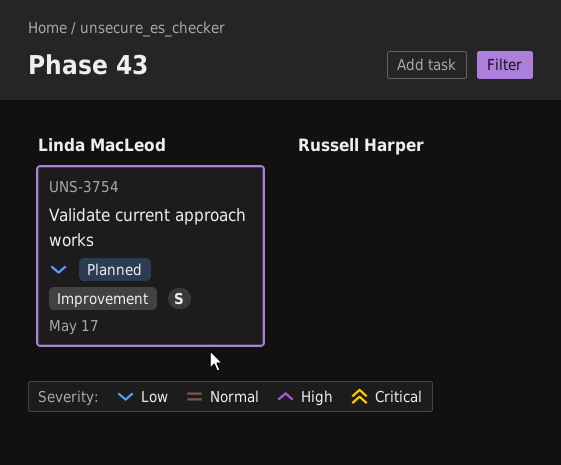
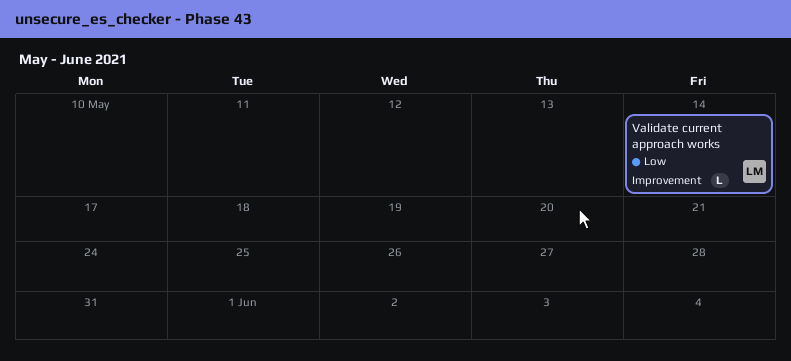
Validate current approach works, estimate: S -> L
Validate current approach works, due: May 17 -> May 14

